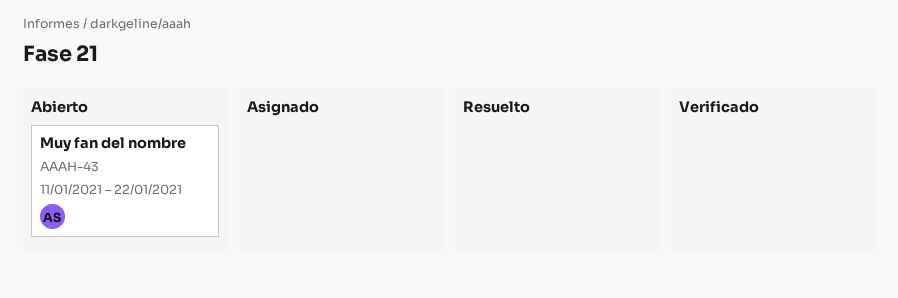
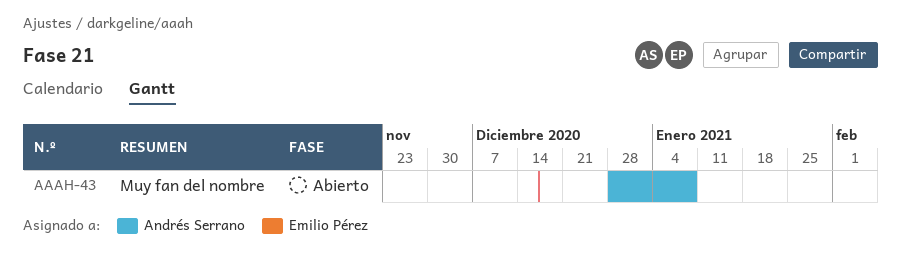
AAAH-43, start: Jan 11 -> Dec 28
AAAH-43, due: Jan 22 -> Jan 8

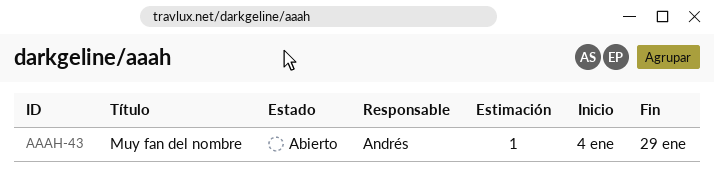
AAAH-43, start: Dec 28 -> Jan 4
AAAH-43, due: Jan 8 -> Jan 29

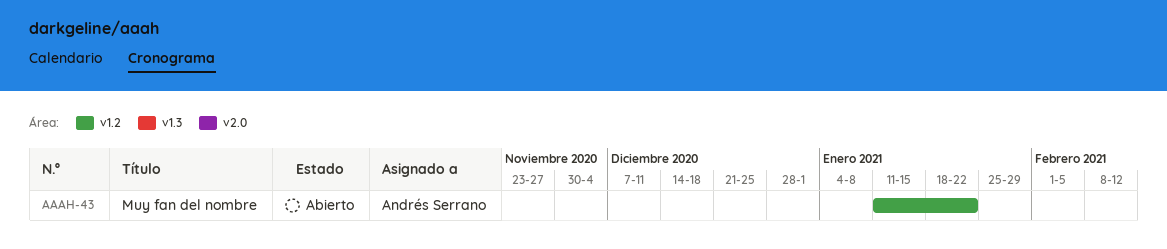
AAAH-43, start: Jan 4 -> Jan 11
AAAH-43, due: Jan 29 -> Jan 22

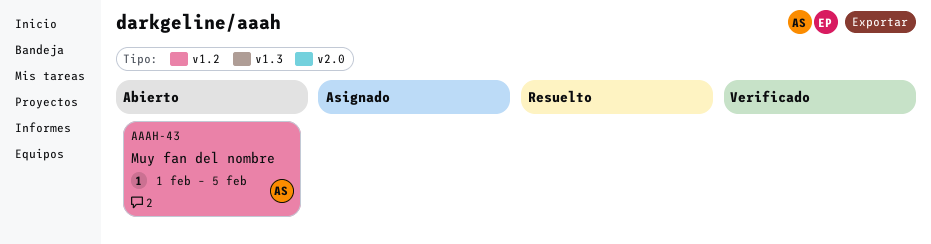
AAAH-43, start: Jan 11 -> Feb 1
AAAH-43, due: Jan 22 -> Feb 5

